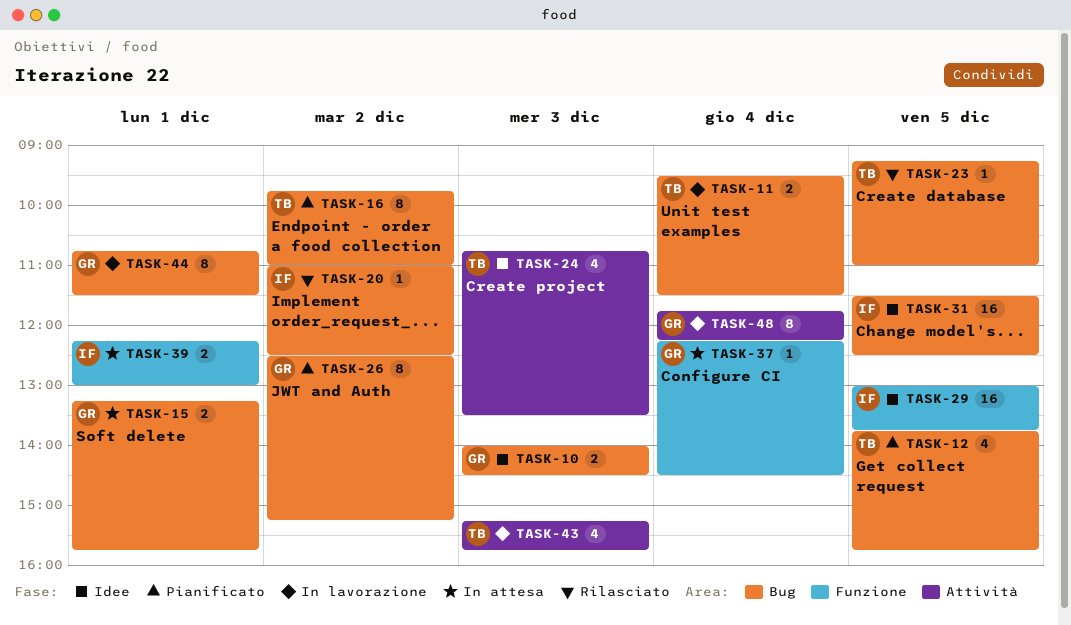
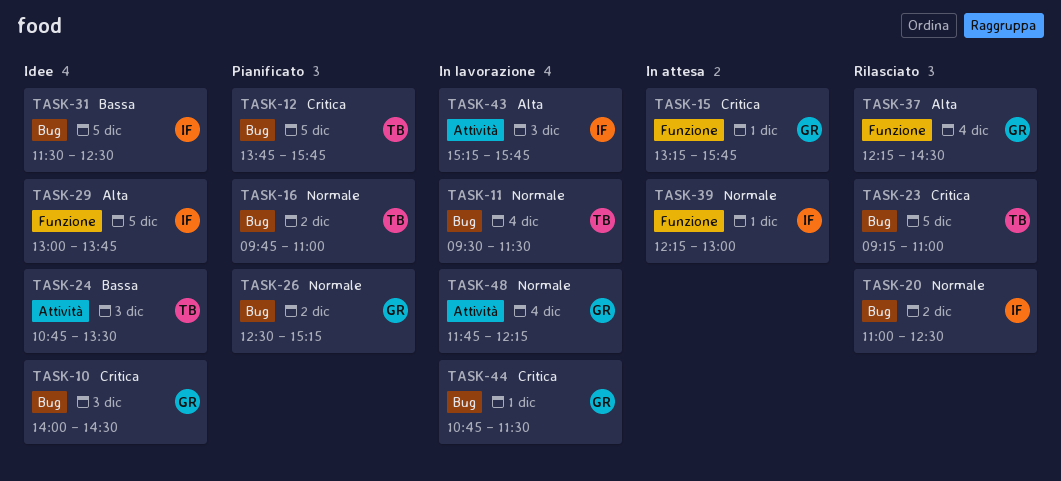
TASK-15, label: Bug -> Funzione
TASK-37, status: In attesa -> Rilasciato
TASK-43, owner: TB -> IF

